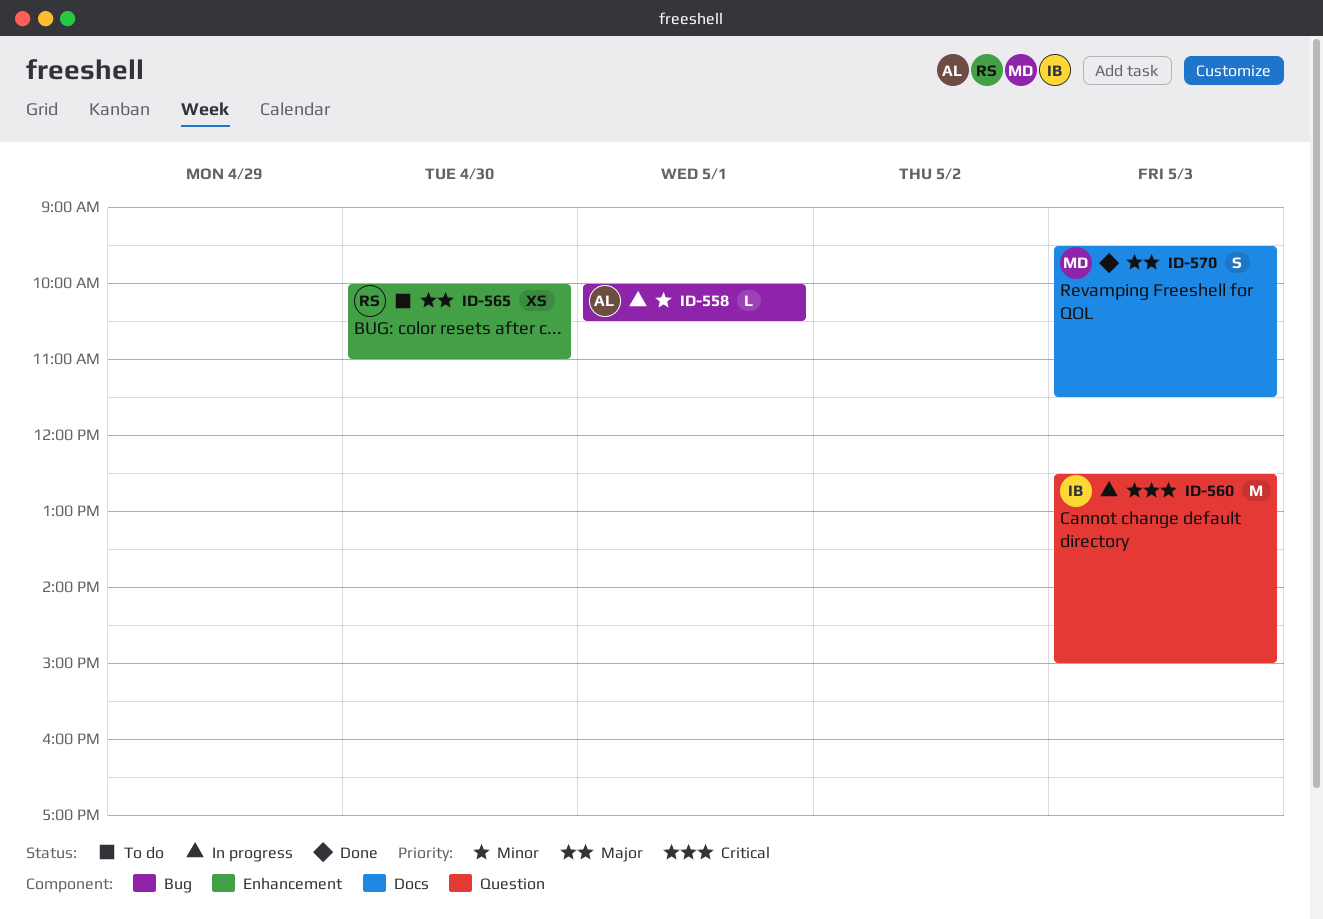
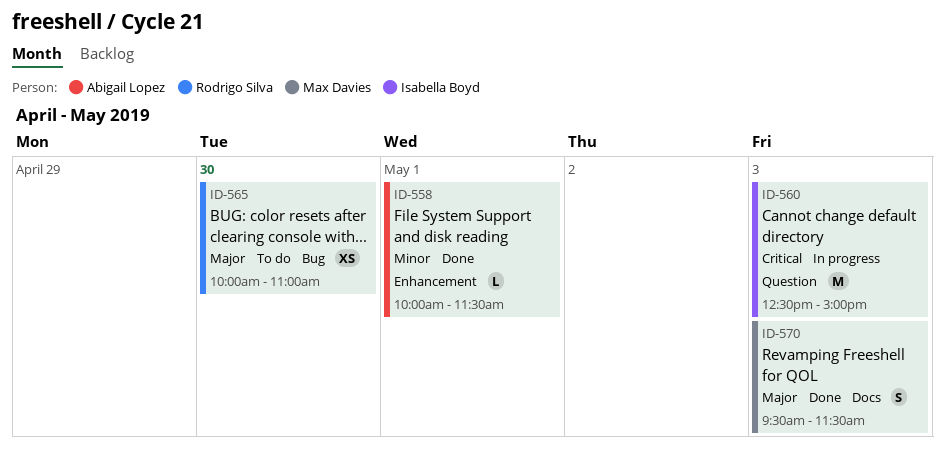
ID-558, status: In progress -> Done
ID-558, label: Bug -> Enhancement
ID-558, ends: 10:30 -> 11:30
ID-565, label: Enhancement -> Bug

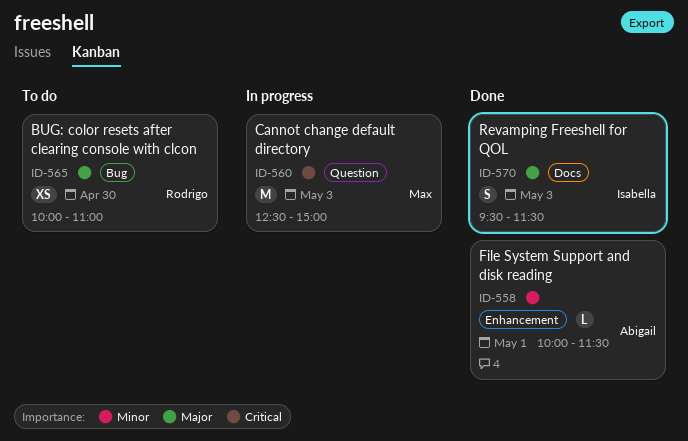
ID-560, owner: Isabella Boyd -> Max Davies
ID-570, owner: Max Davies -> Isabella Boyd

